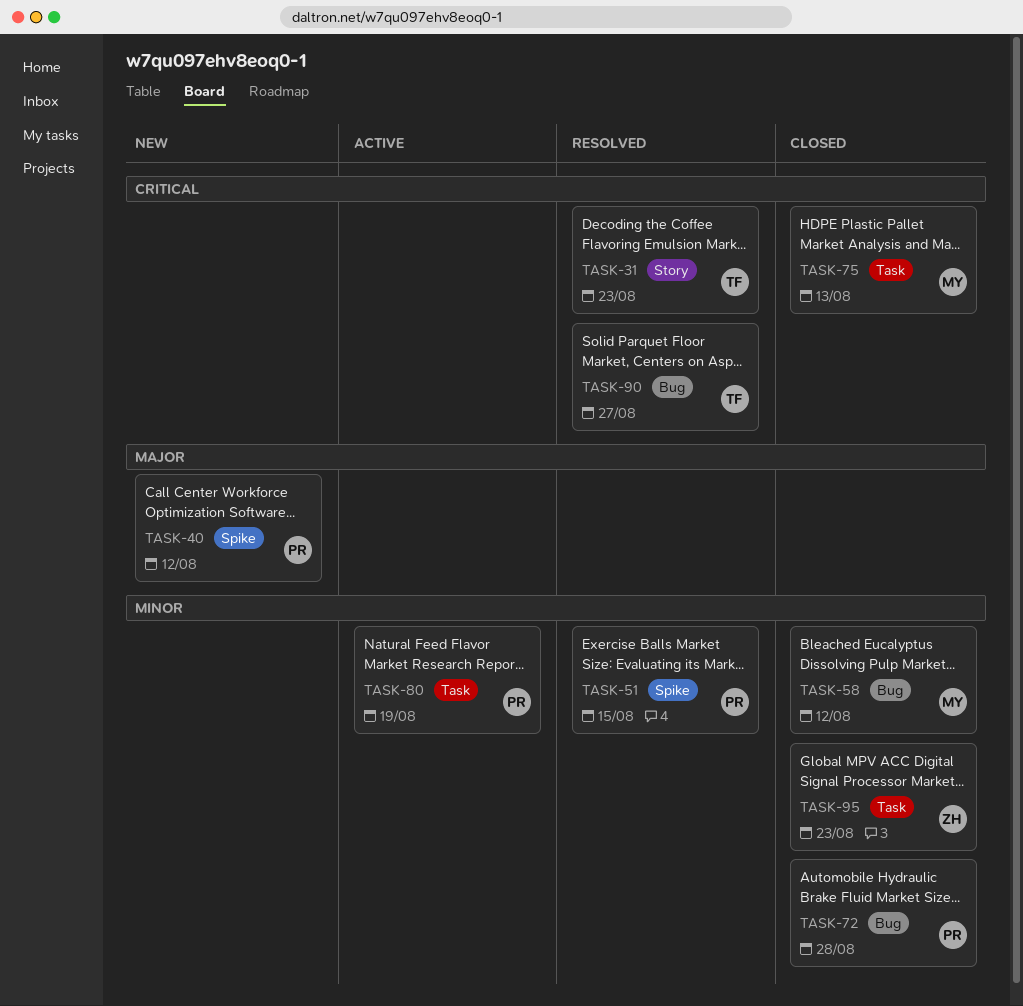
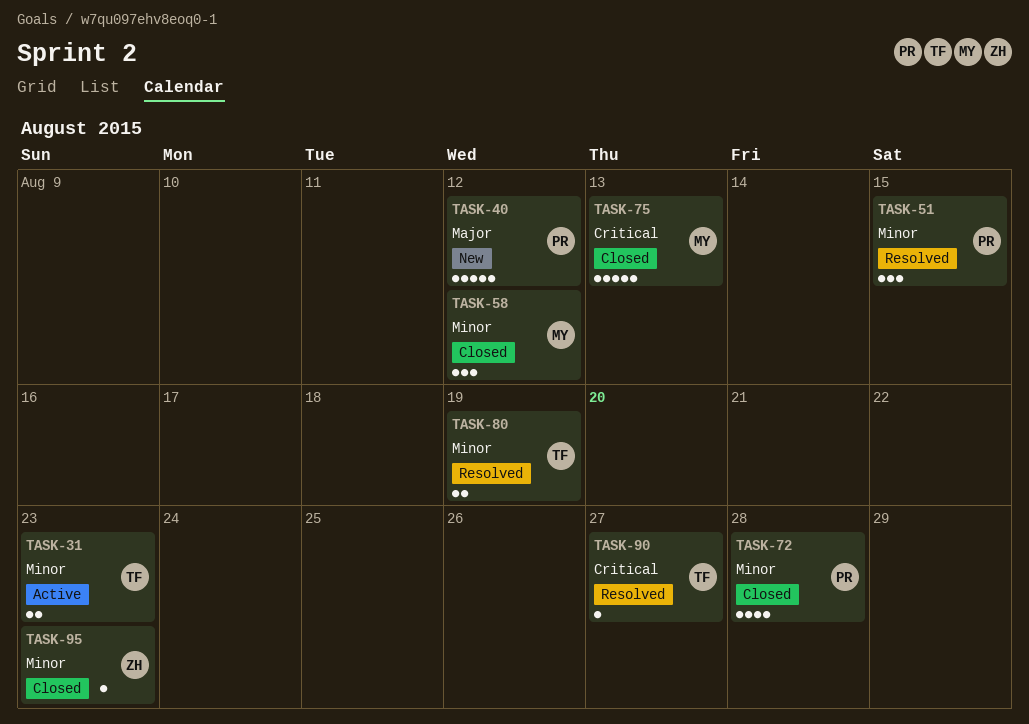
TASK-31, status: Resolved -> Active
TASK-31, priority: Critical -> Minor
TASK-80, status: Active -> Resolved
TASK-80, owner: PR -> TF

